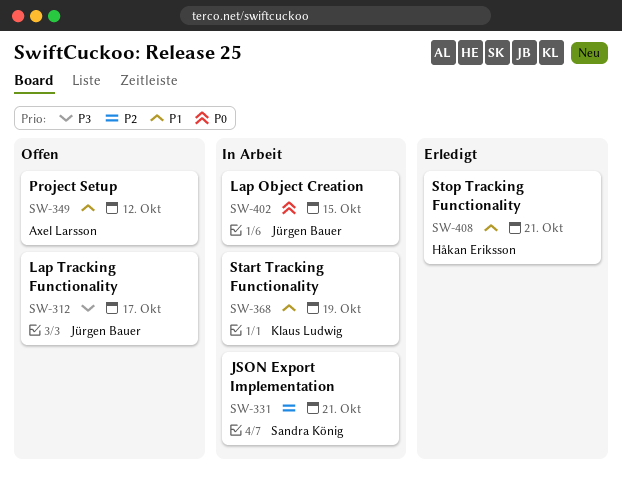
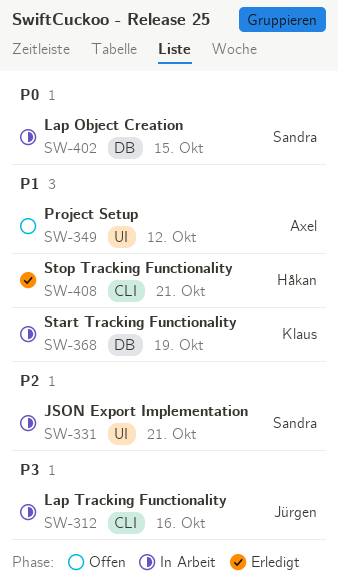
SW-312, status: Offen -> In Arbeit
SW-312, due: Oct 17 -> Oct 16
SW-402, owner: Jürgen Bauer -> Sandra König

